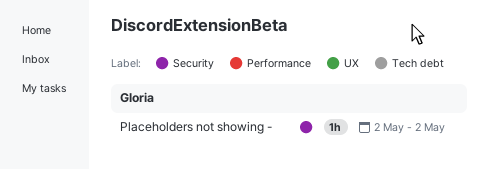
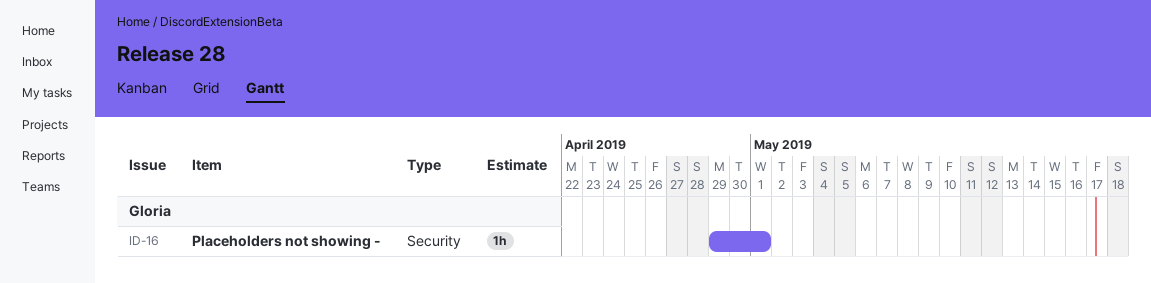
Placeholders not showing -, start: May 2 -> Apr 29
Placeholders not showing -, due: May 2 -> May 1

